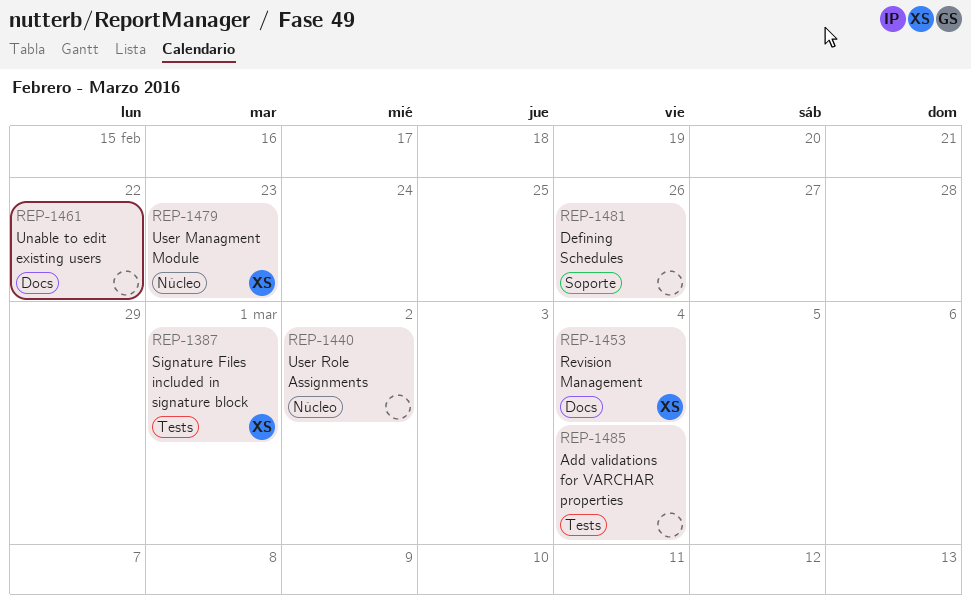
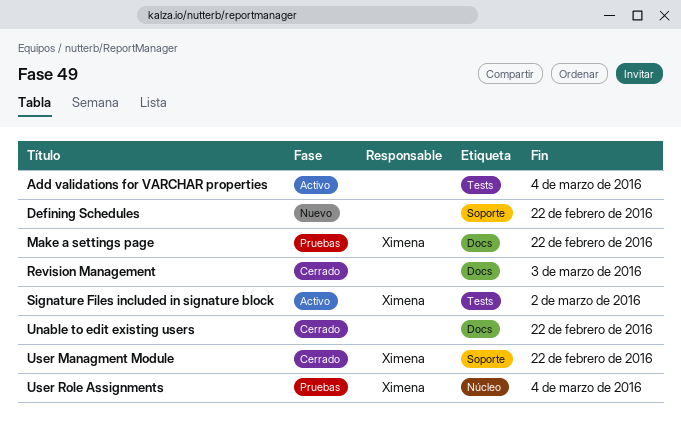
Defining Schedules, due: Feb 26 -> Feb 22
Make a settings page: none -> present
Revision Management, owner: Ximena -> none
Revision Management, due: Mar 4 -> Mar 3
Signature Files included in signature block, due: Mar 1 -> Mar 2
User Managment Module, label: Núcleo -> Soporte
User Managment Module, due: Feb 23 -> Feb 22
User Role Assignments, owner: none -> Ximena
User Role Assignments, due: Mar 2 -> Mar 4

